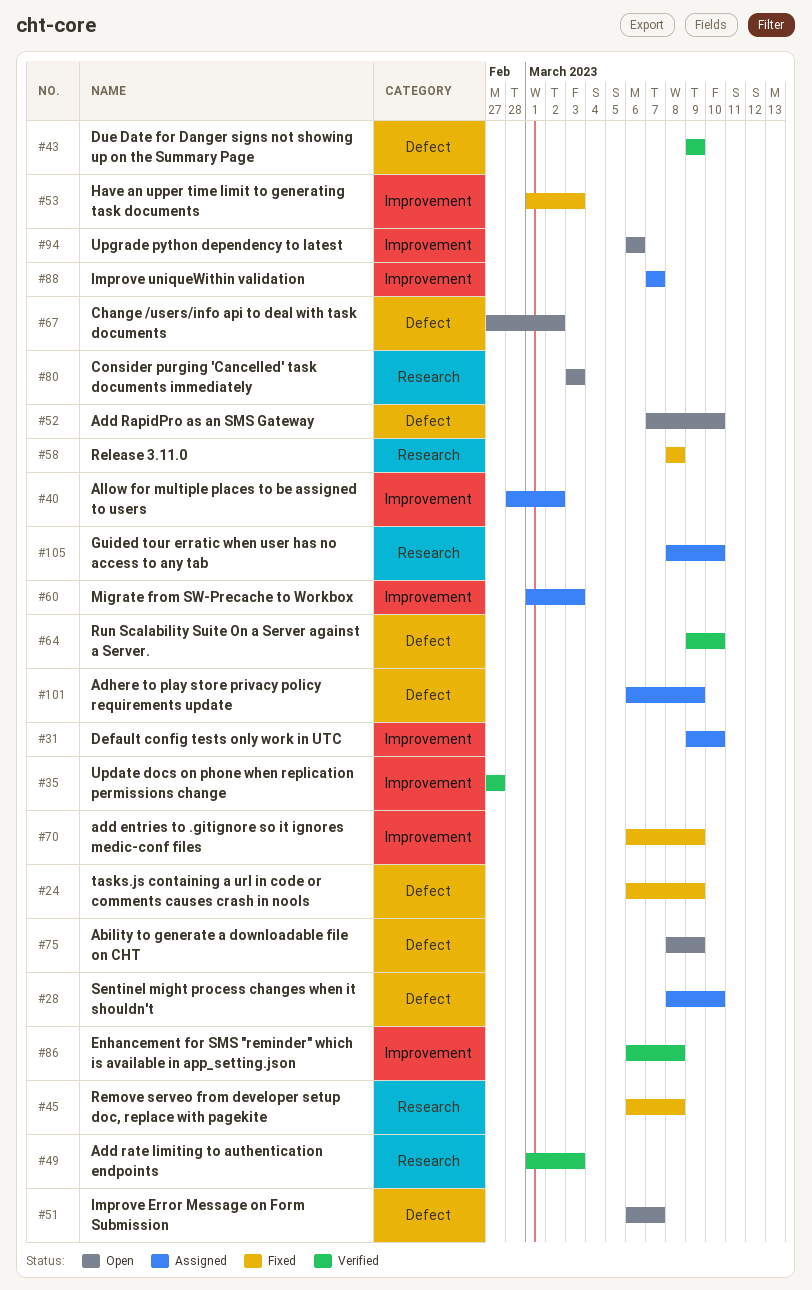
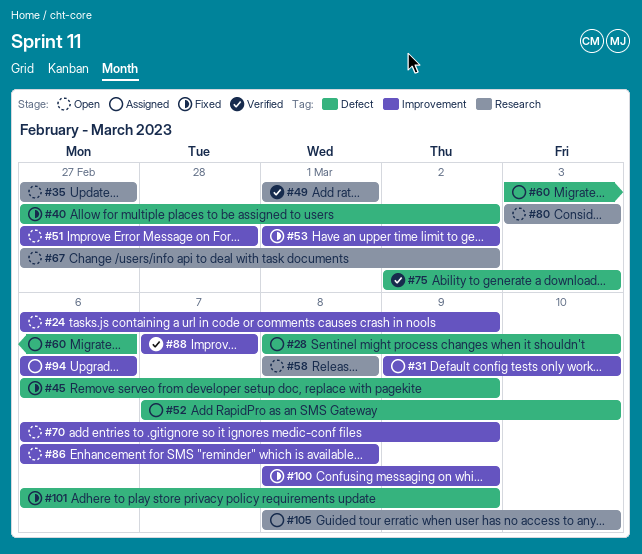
#24, status: Fixed -> Open
#24, label: Defect -> Improvement
#35, status: Verified -> Open
#35, label: Improvement -> Research
#40, status: Assigned -> Fixed
#40, label: Improvement -> Defect
#40, start: Feb 28 -> Feb 27
#43: present -> none
#45, label: Research -> Defect
#45, due: Mar 8 -> Mar 9
#49, due: Mar 3 -> Mar 1
#51, label: Defect -> Improvement
#51, start: Mar 6 -> Feb 27
#51, due: Mar 7 -> Feb 28
#52, status: Open -> Assigned
#53, due: Mar 3 -> Mar 2
#58, status: Fixed -> Open
#60, label: Improvement -> Defect
#60, start: Mar 1 -> Mar 3
#60, due: Mar 3 -> Mar 6
#64: present -> none
#67, label: Defect -> Research
#70, status: Fixed -> Open
#75, status: Open -> Verified
#75, start: Mar 8 -> Mar 2
#75, due: Mar 9 -> Mar 3
#86, status: Verified -> Open
#88, status: Assigned -> Verified
#94, status: Open -> Assigned
#100: none -> present
#101, status: Assigned -> Fixed

